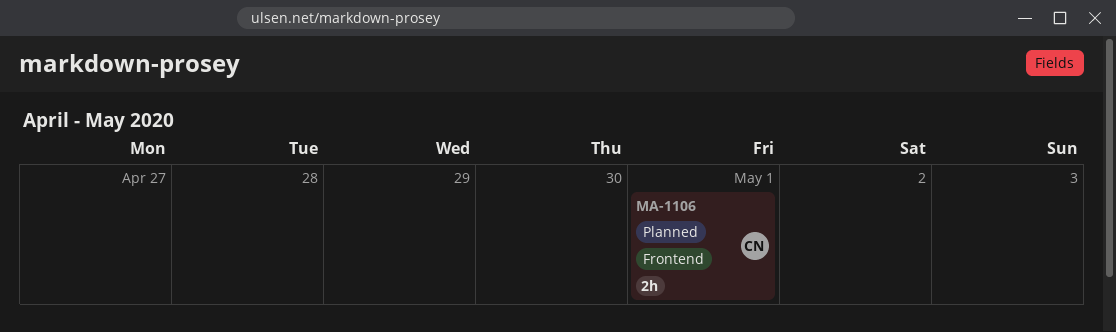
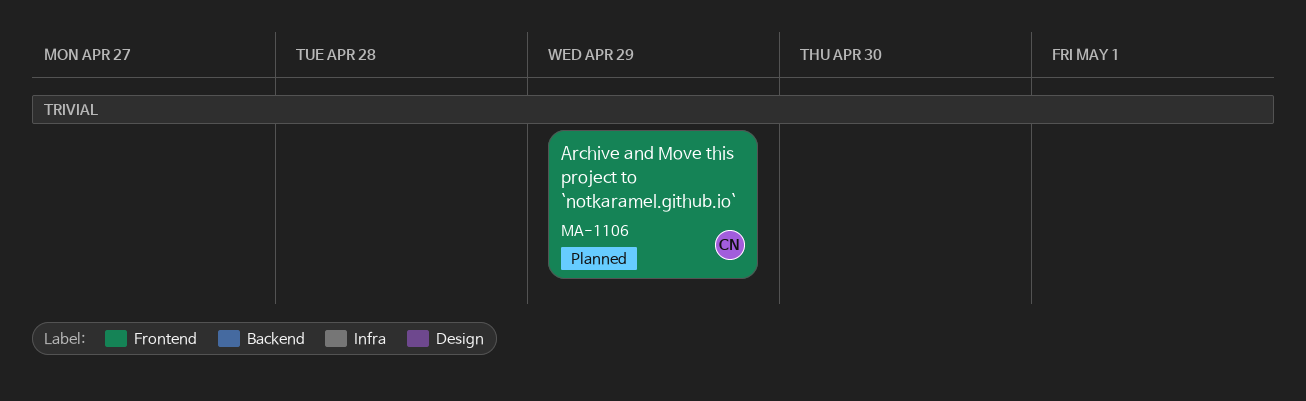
MA-1106, due: May 1 -> Apr 29

